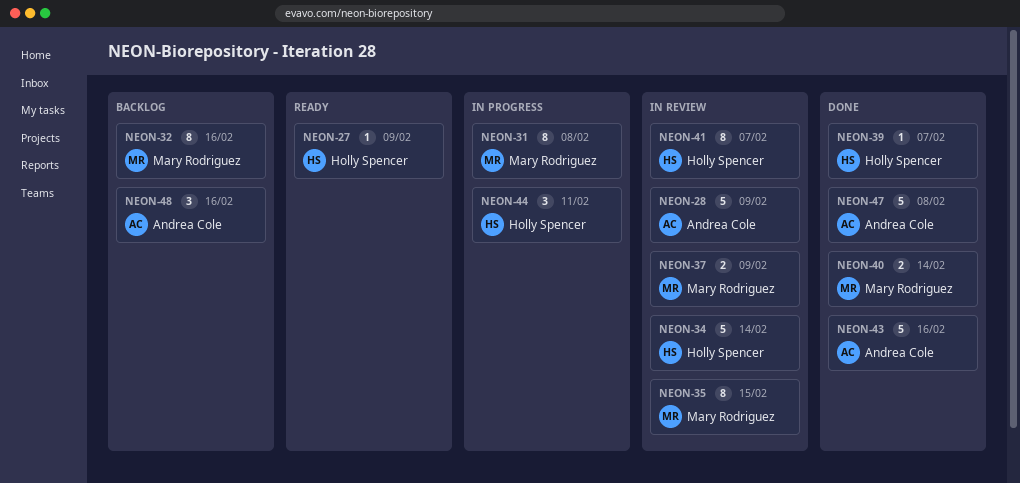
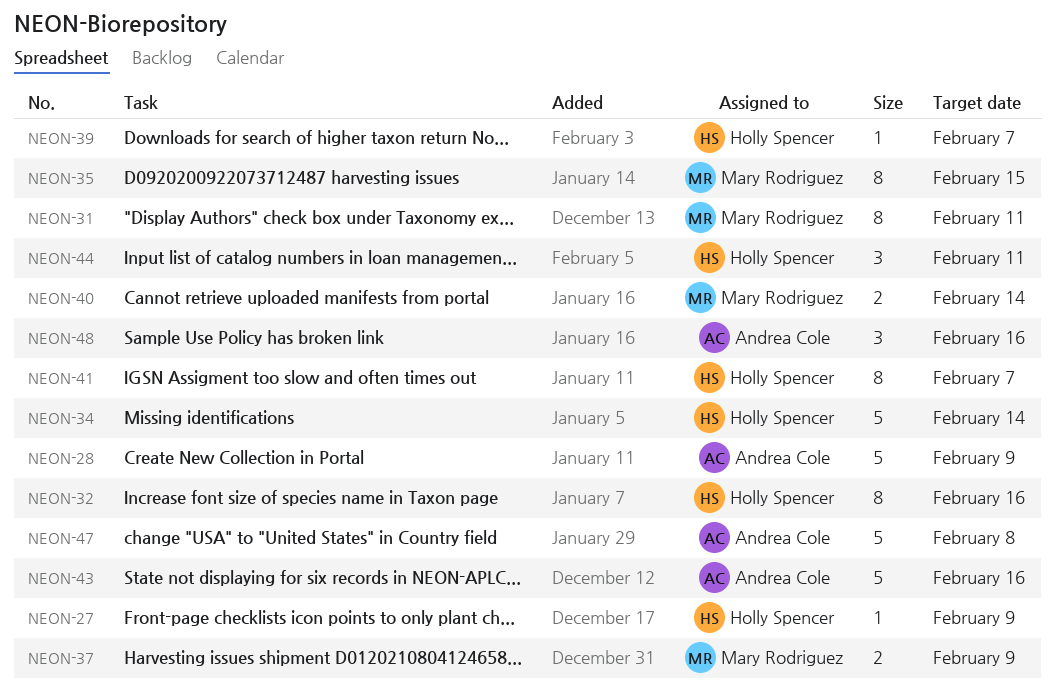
NEON-31, due: Feb 8 -> Feb 11
NEON-32, owner: Mary Rodriguez -> Holly Spencer

